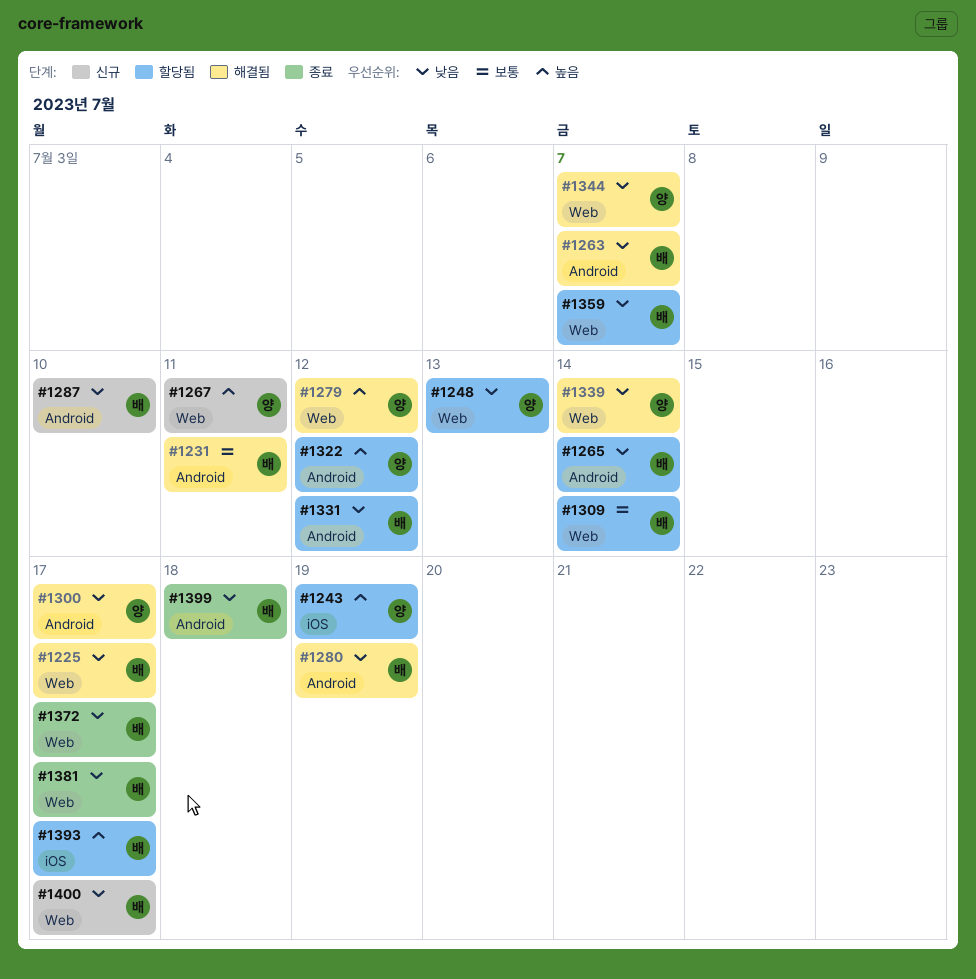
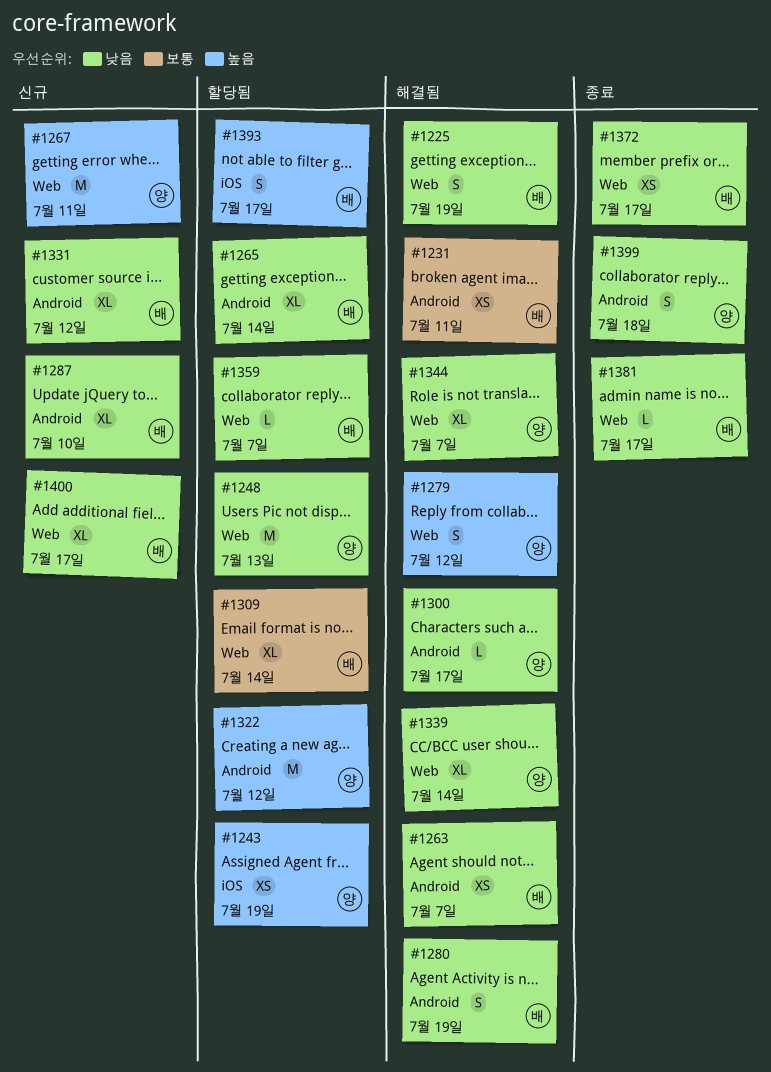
#1225, due: Jul 17 -> Jul 19
#1331, status: 할당됨 -> 신규
#1399, owner: 배 -> 양

